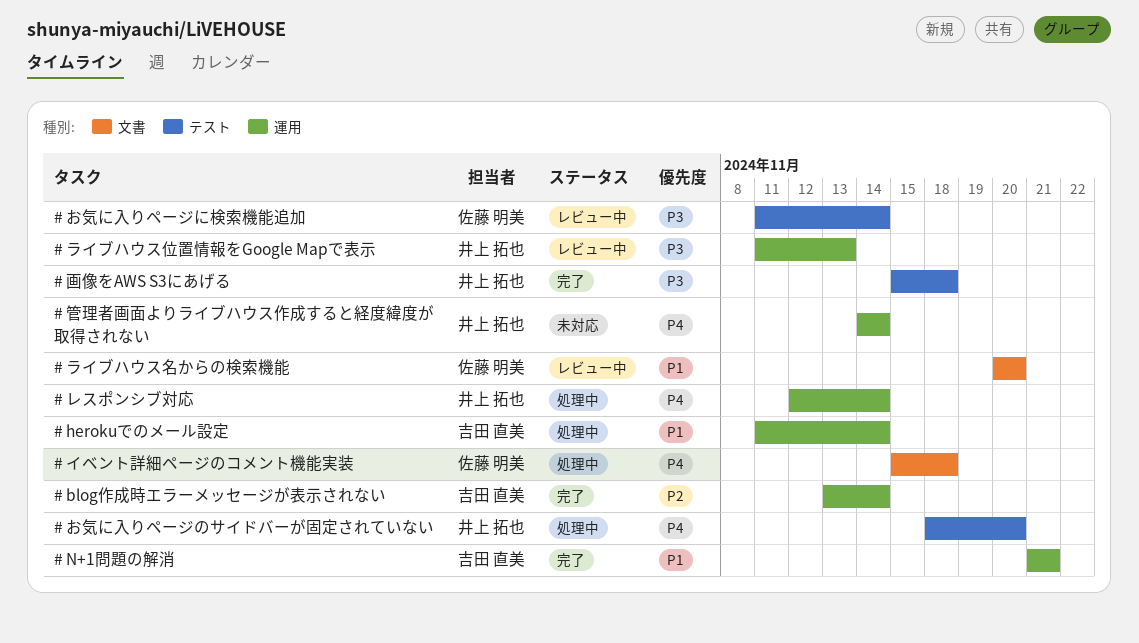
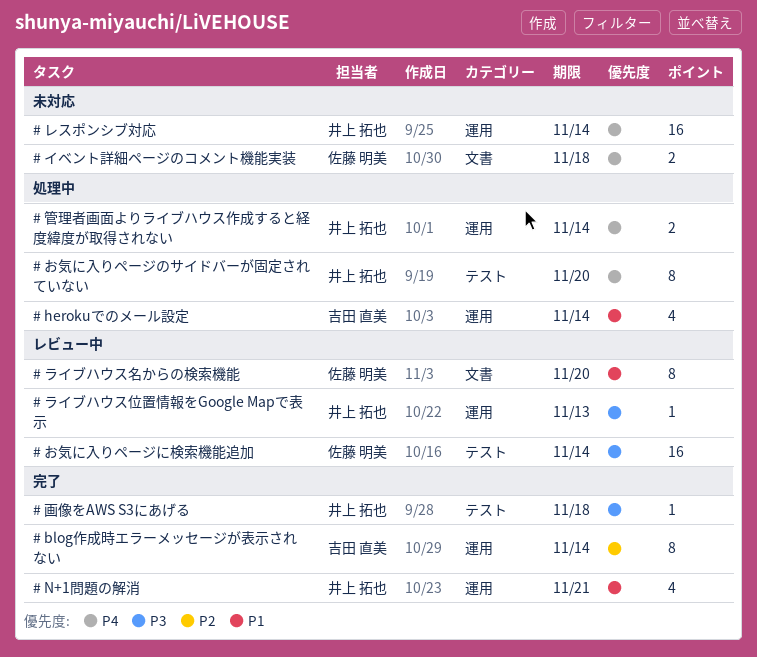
# N+1問題の解消, owner: 吉田 直美 -> 井上 拓也
# イベント詳細ページのコメント機能実装, status: 処理中 -> 未対応
# レスポンシブ対応, status: 処理中 -> 未対応
# 管理者画面よりライブハウス作成すると経度緯度が取得されない, status: 未対応 -> 処理中

